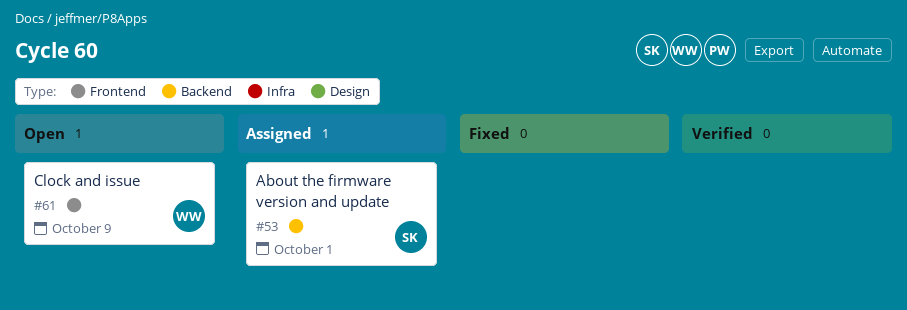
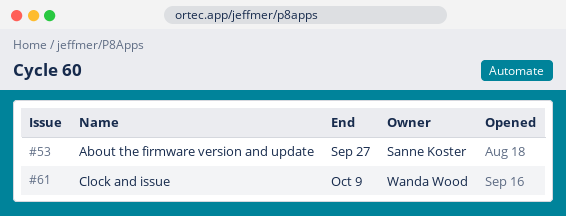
#53, due: Oct 1 -> Sep 27

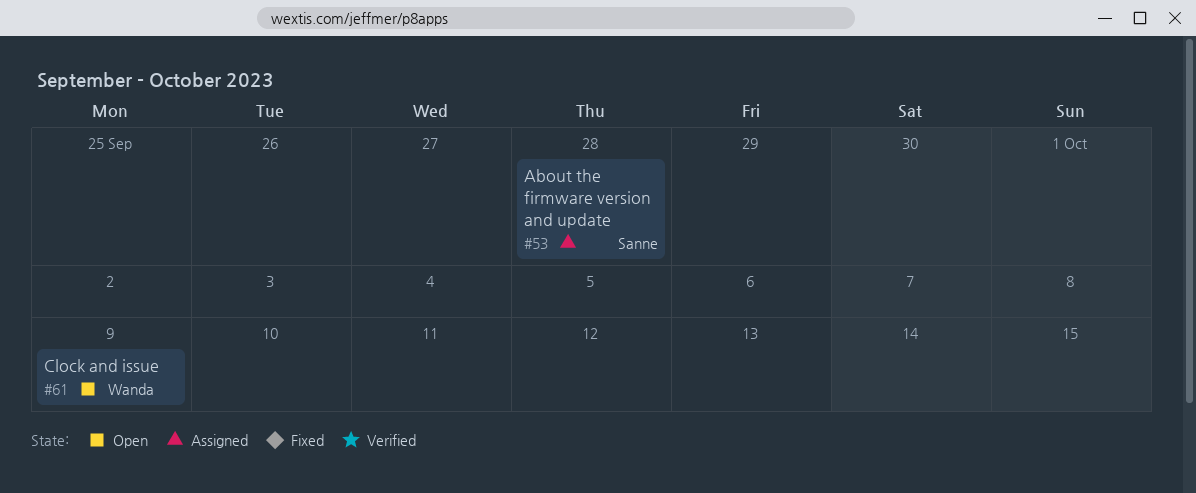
#53, due: Sep 27 -> Sep 28

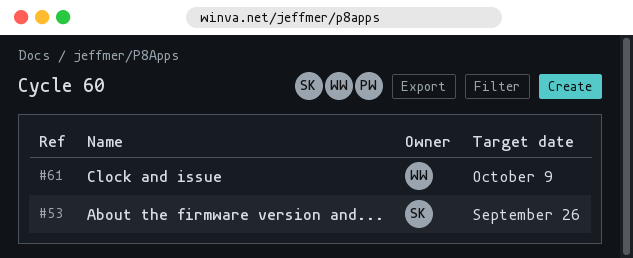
#53, due: Sep 28 -> Sep 26

